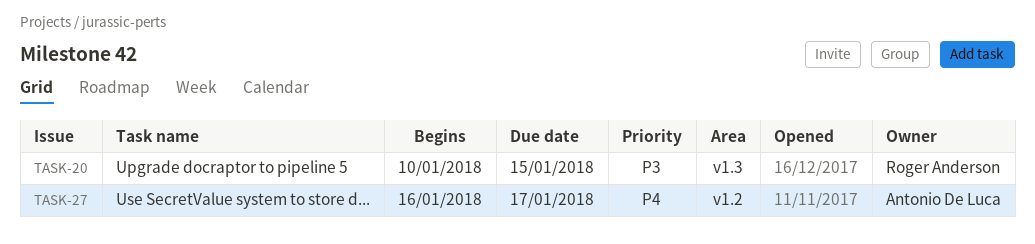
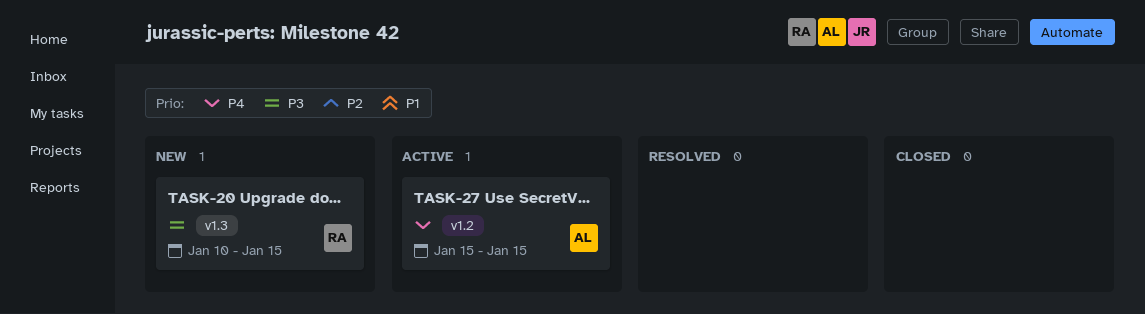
TASK-27, start: Jan 16 -> Jan 15
TASK-27, due: Jan 17 -> Jan 15

